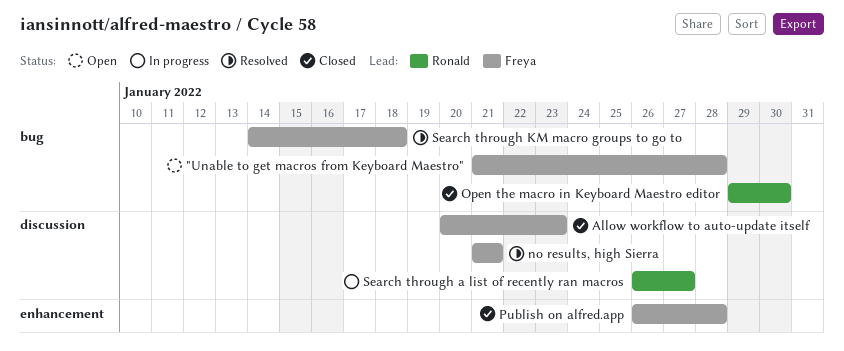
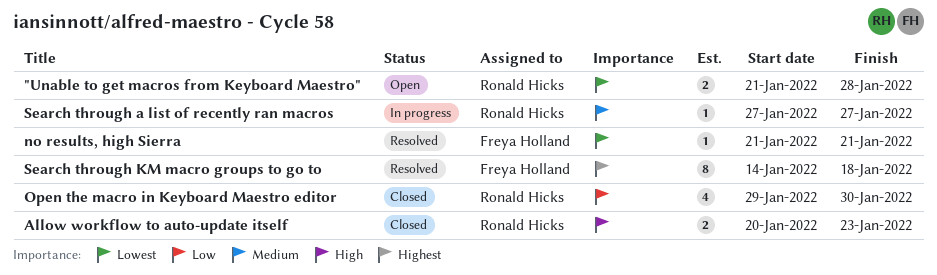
"Unable to get macros from Keyboard Maestro", owner: Freya Holland -> Ronald Hicks
Allow workflow to auto-update itself, owner: Freya Holland -> Ronald Hicks
Publish on alfred.app: present -> none
Search through a list of recently ran macros, start: Jan 26 -> Jan 27

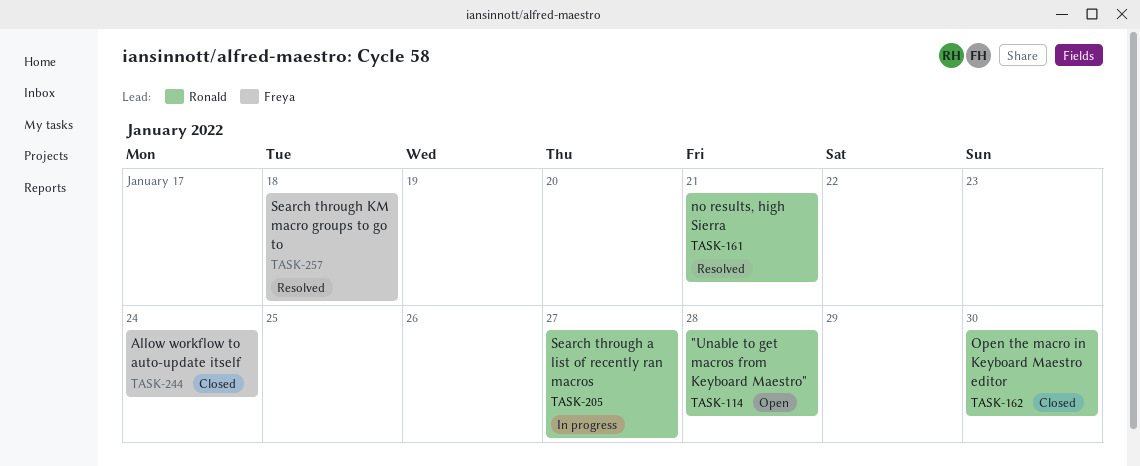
Allow workflow to auto-update itself, owner: Ronald Hicks -> Freya Holland
Allow workflow to auto-update itself, due: Jan 23 -> Jan 24
no results, high Sierra, owner: Freya Holland -> Ronald Hicks

